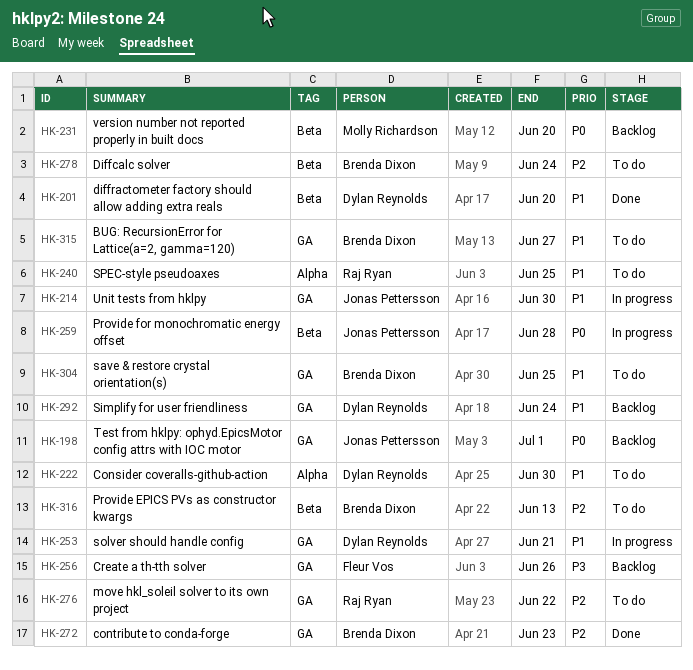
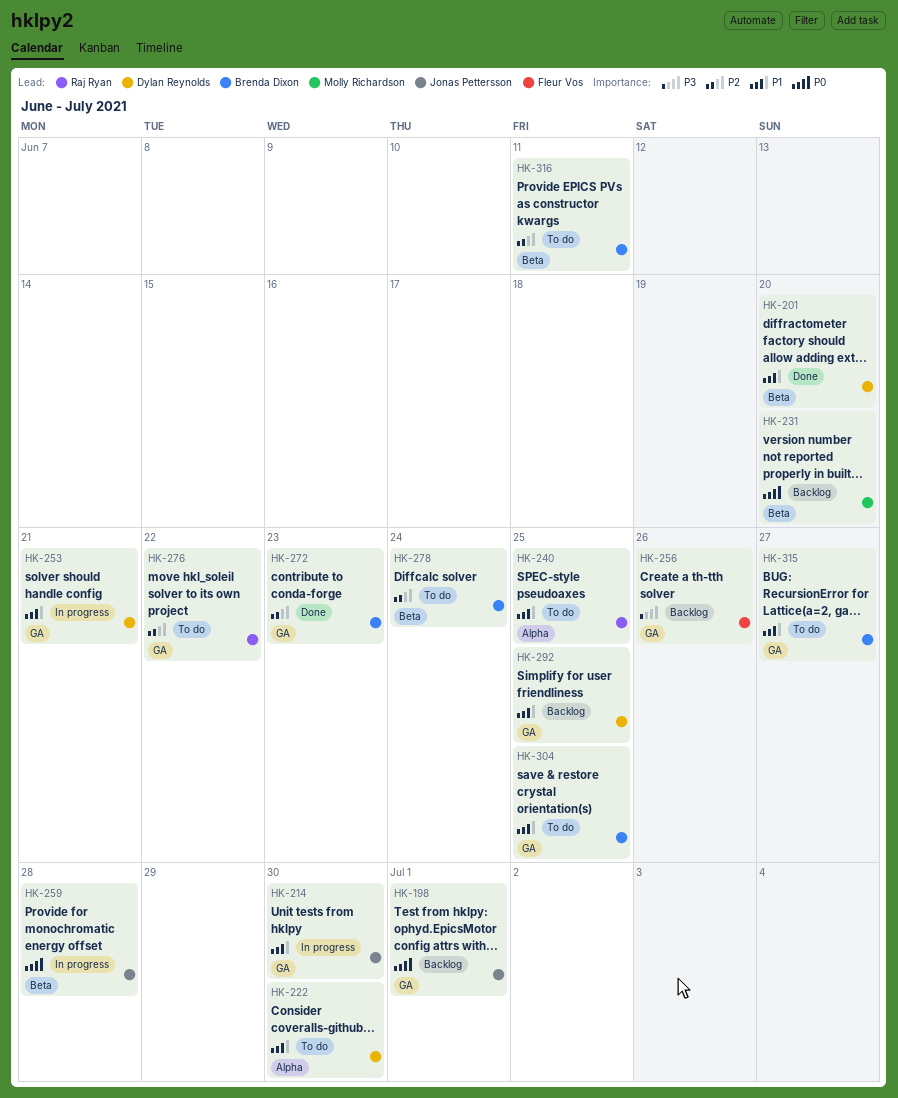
HK-292, due: Jun 24 -> Jun 25
HK-316, due: Jun 13 -> Jun 11

